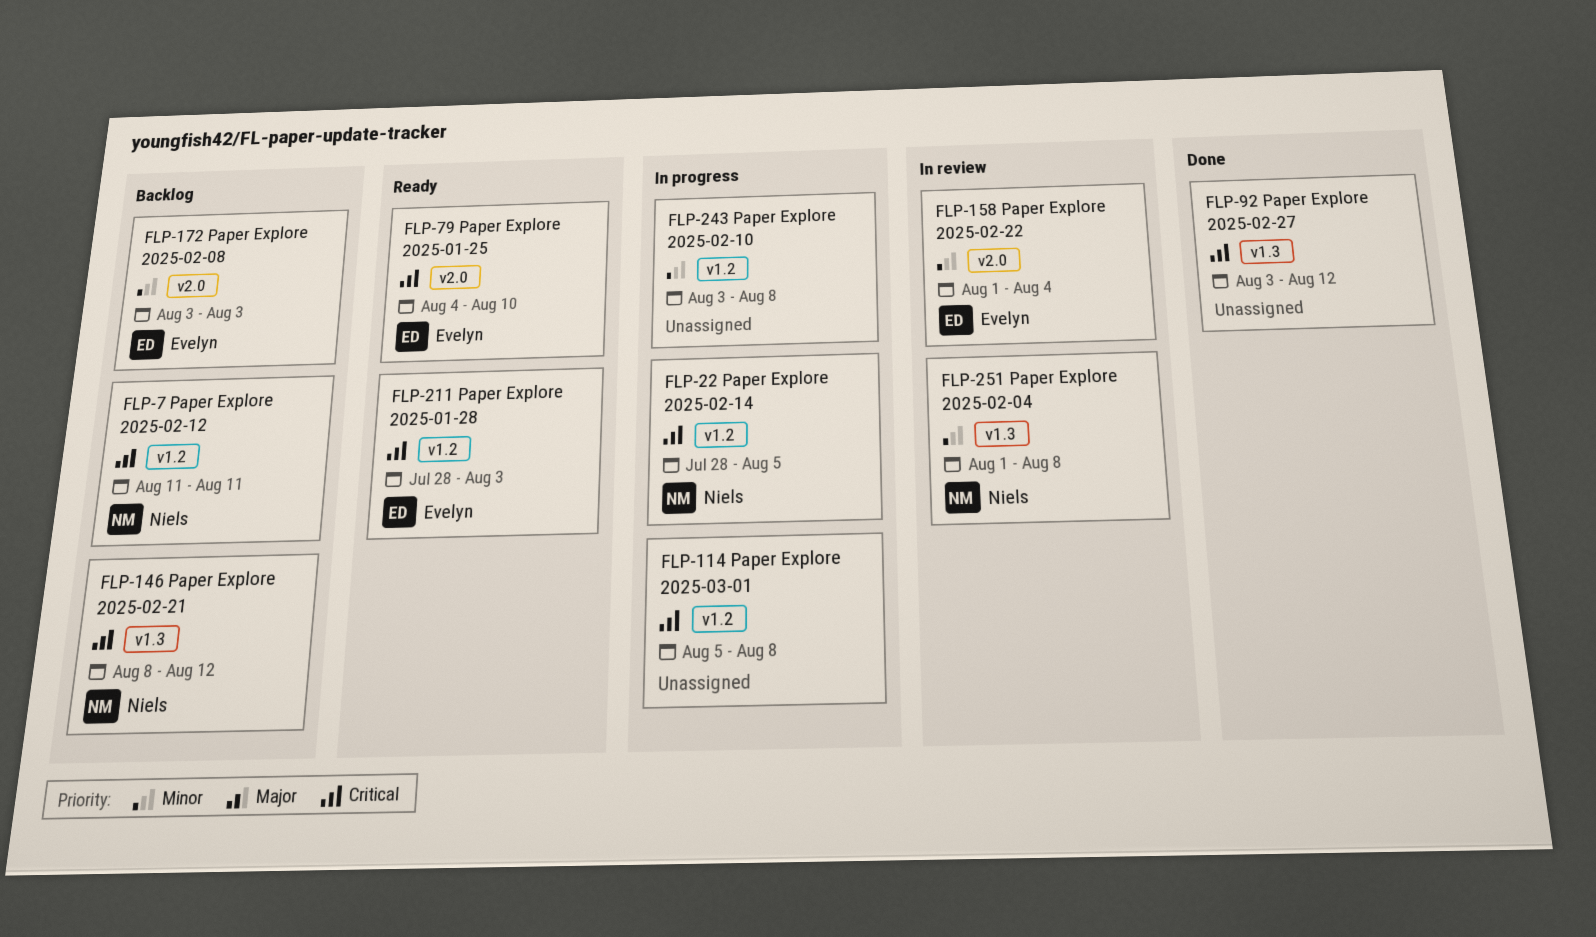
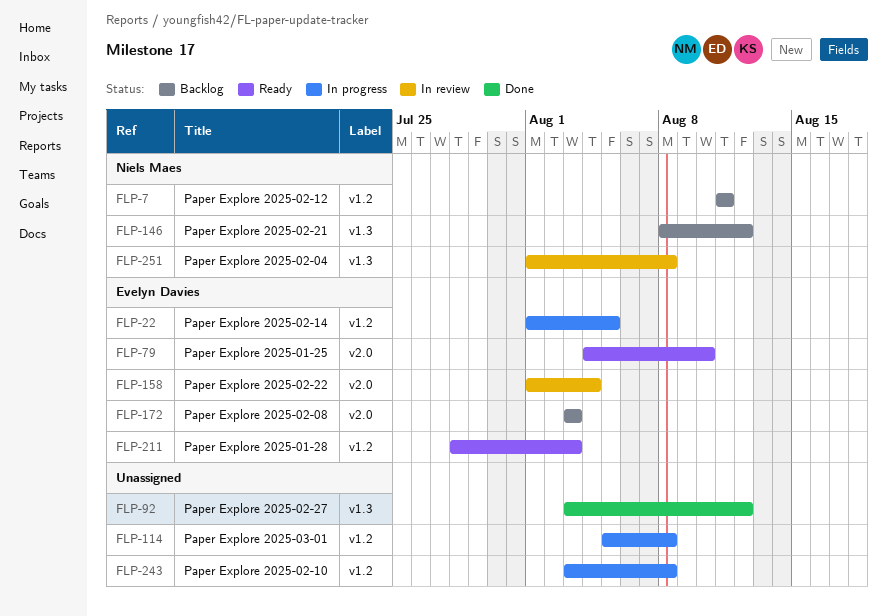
FLP-22, owner: Niels Maes -> Evelyn Davies
FLP-22, start: Jul 28 -> Aug 1

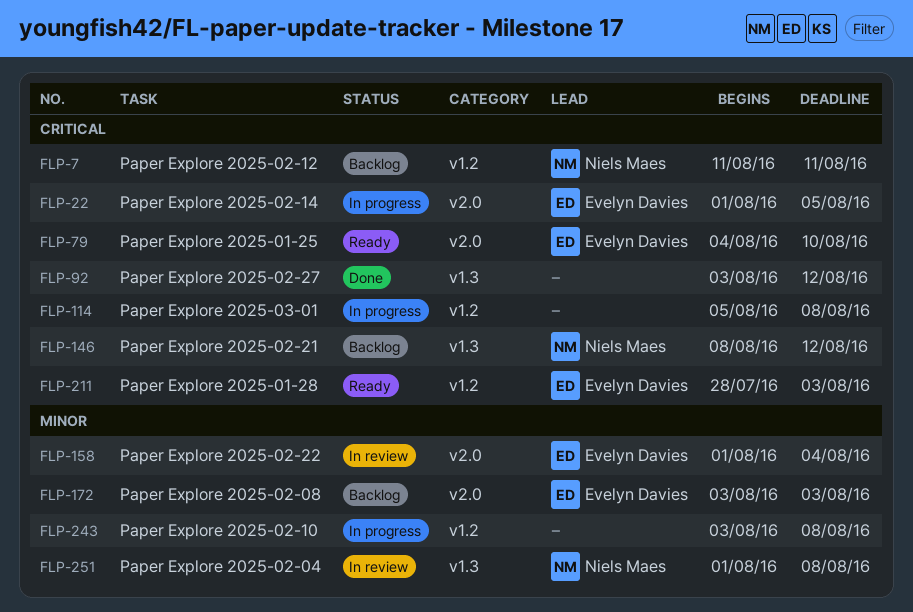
FLP-22, label: v1.2 -> v2.0

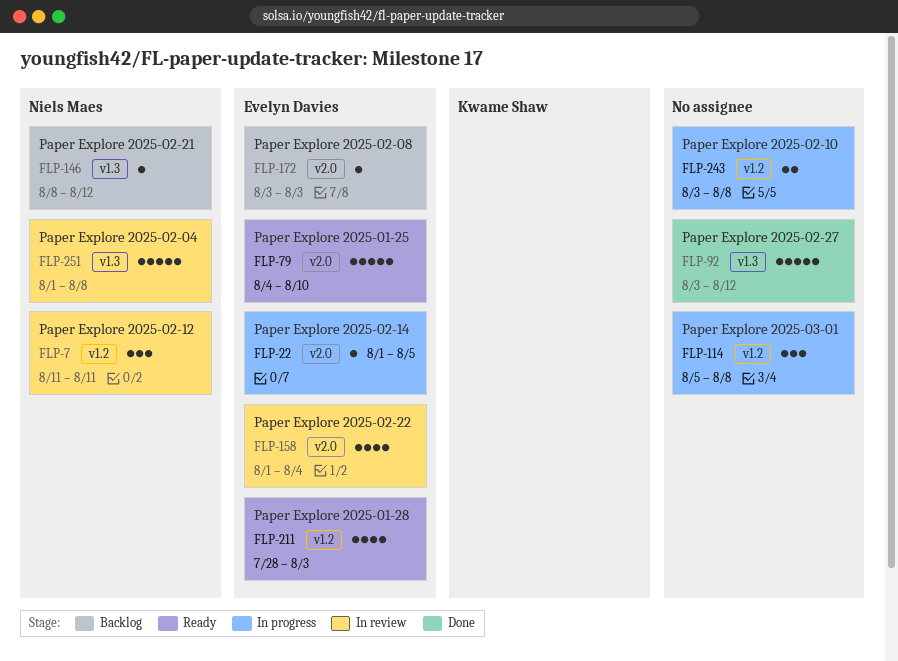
FLP-7, status: Backlog -> In review

